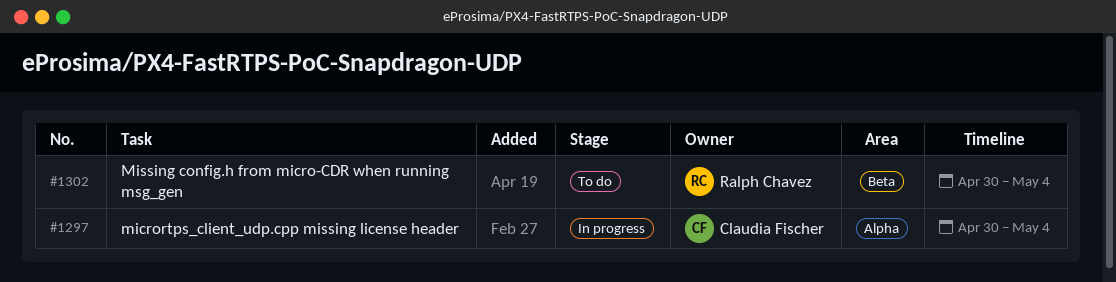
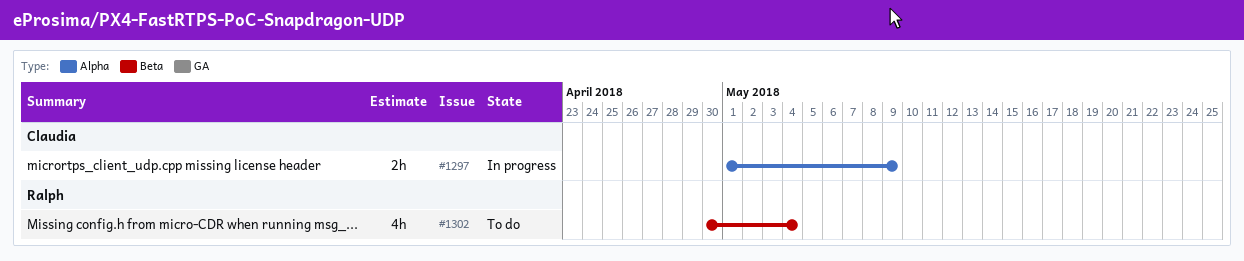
#1297, start: Apr 30 -> May 1
#1297, due: May 4 -> May 9

